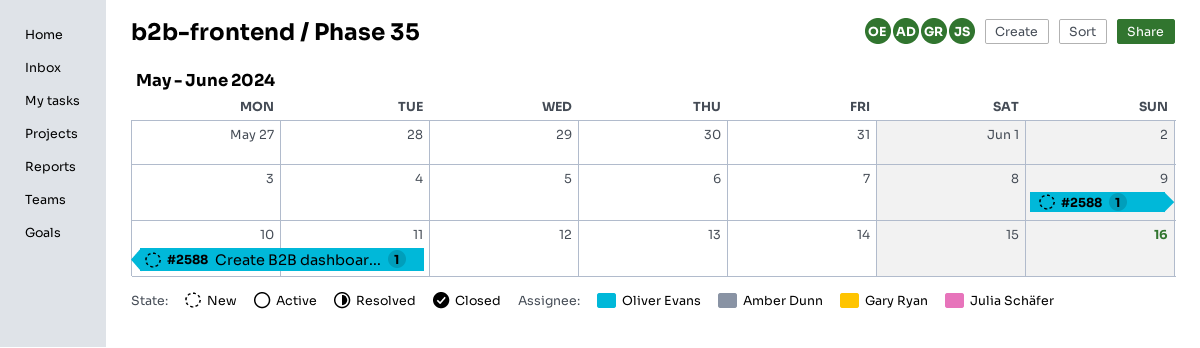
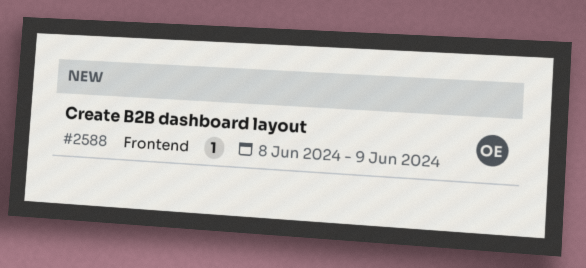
#2588, start: Jun 9 -> Jun 8
#2588, due: Jun 11 -> Jun 9

